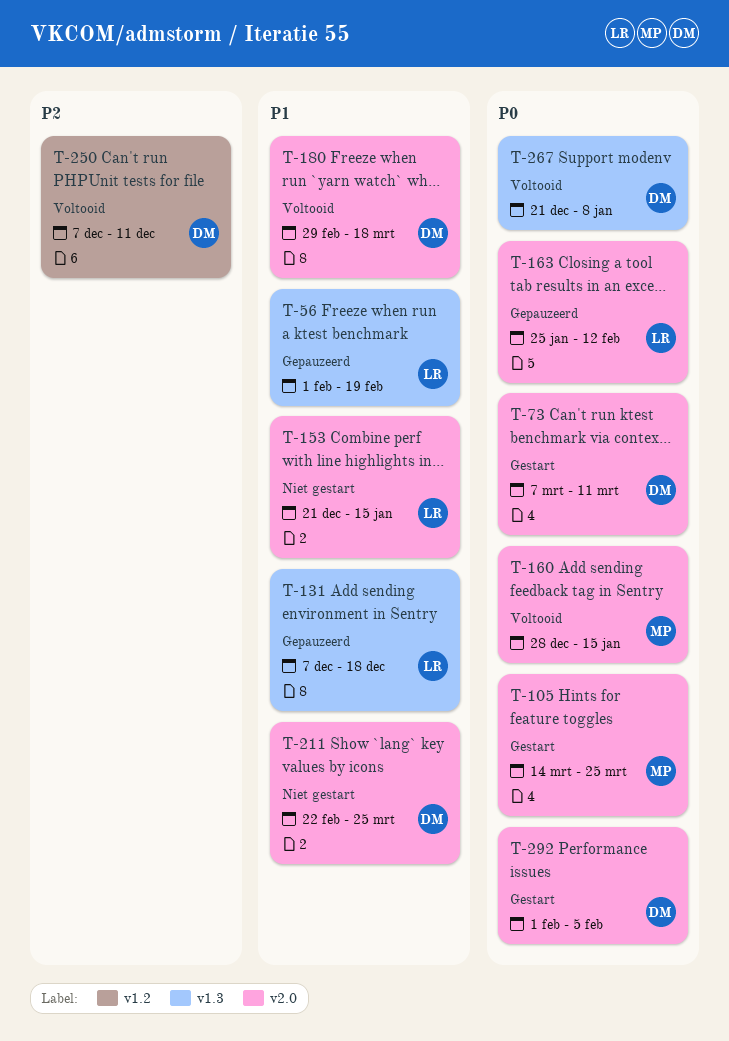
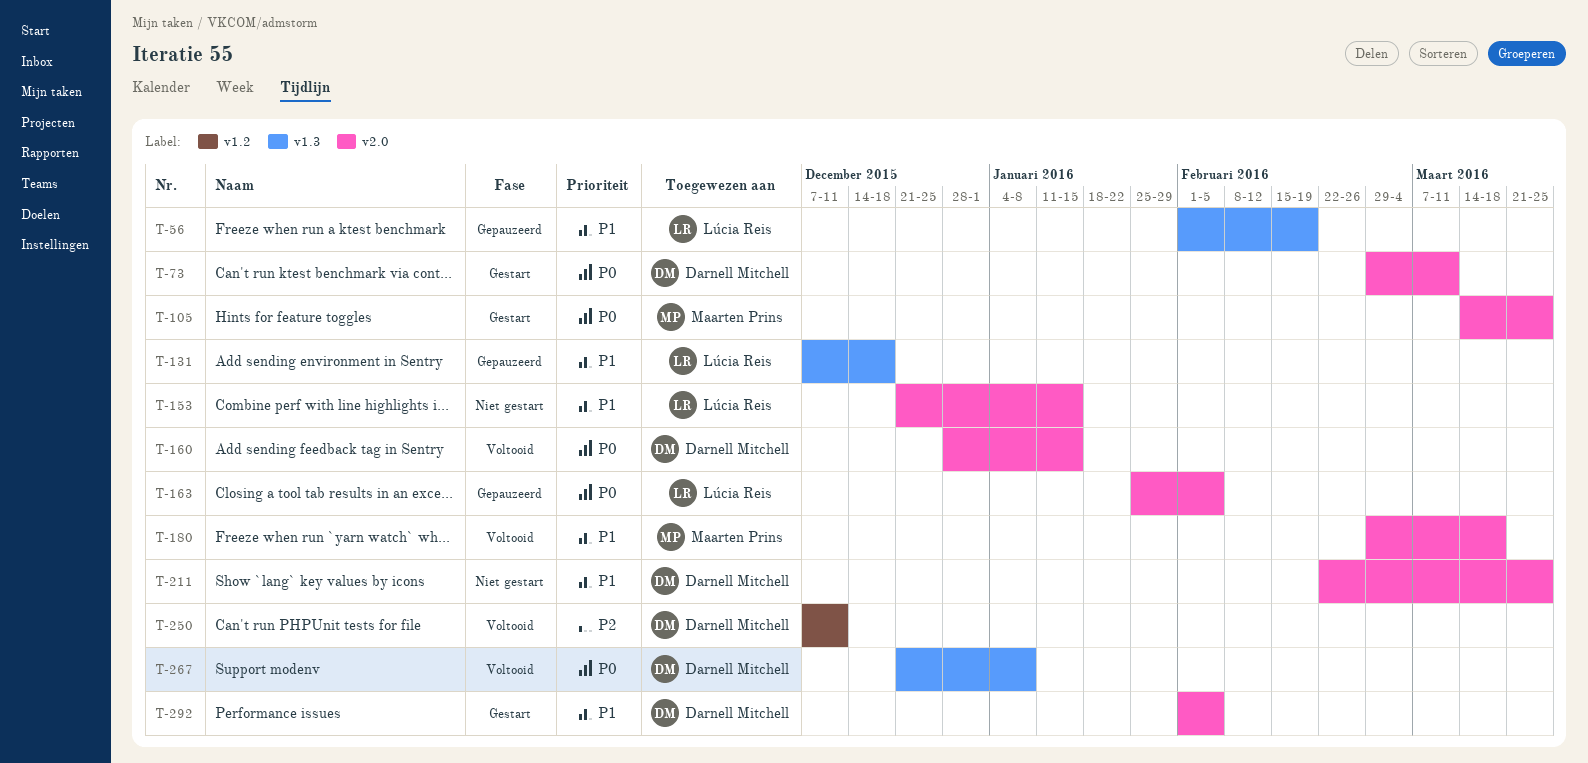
T-73, start: Mar 7 -> Feb 29
T-160, owner: Maarten Prins -> Darnell Mitchell
T-163, due: Feb 12 -> Feb 5
T-180, owner: Darnell Mitchell -> Maarten Prins
T-292, priority: P0 -> P1

